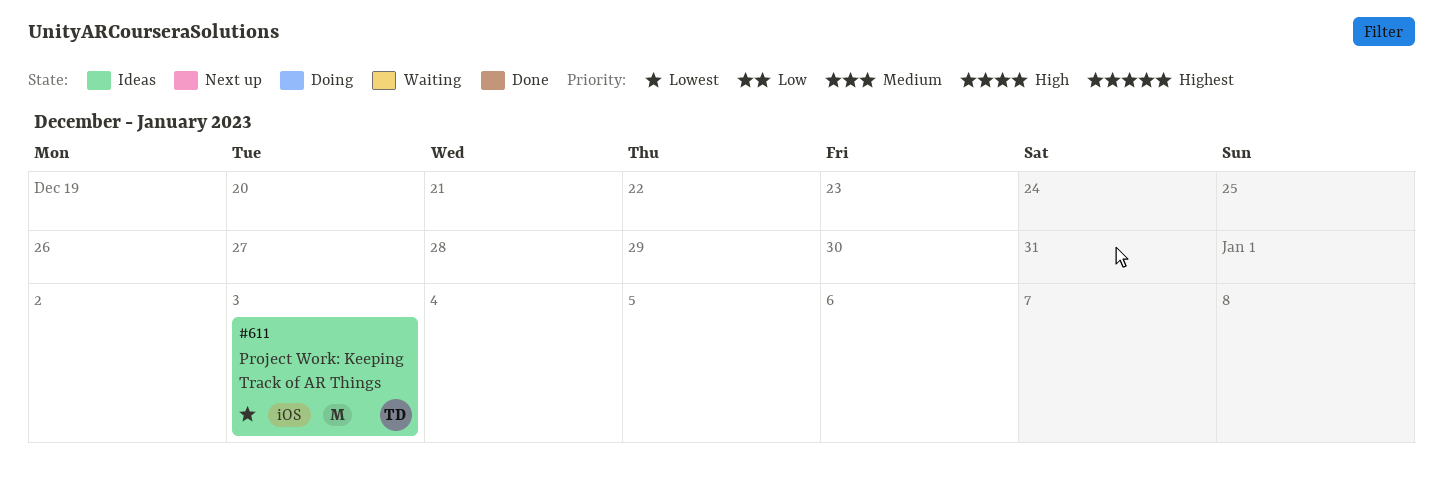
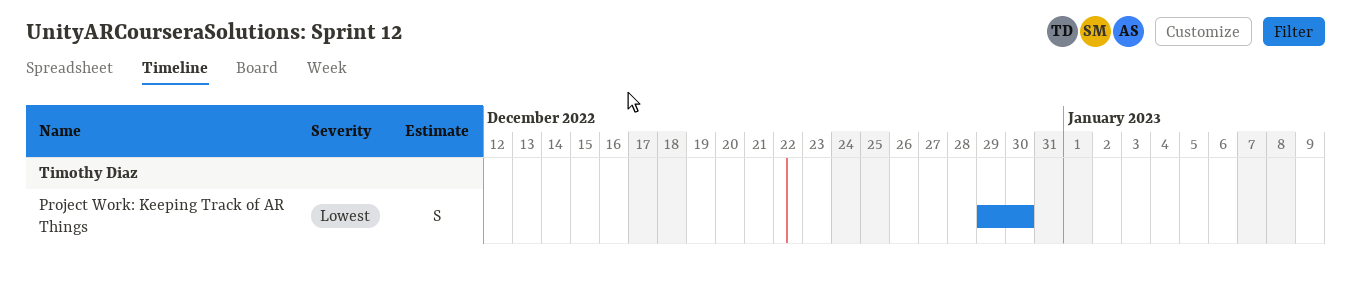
Project Work: Keeping Track of AR Things, estimate: M -> S
Project Work: Keeping Track of AR Things, due: Jan 3 -> Dec 30

